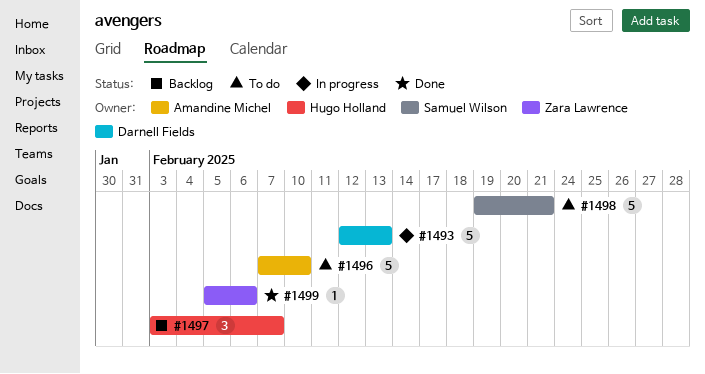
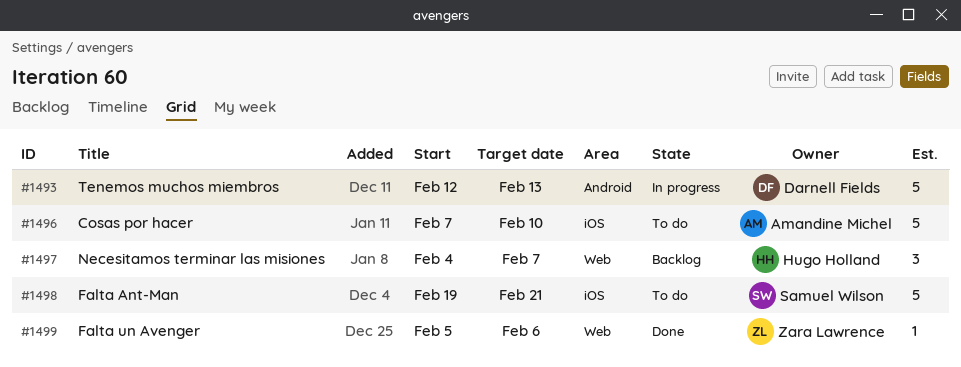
#1497, start: Feb 3 -> Feb 4

